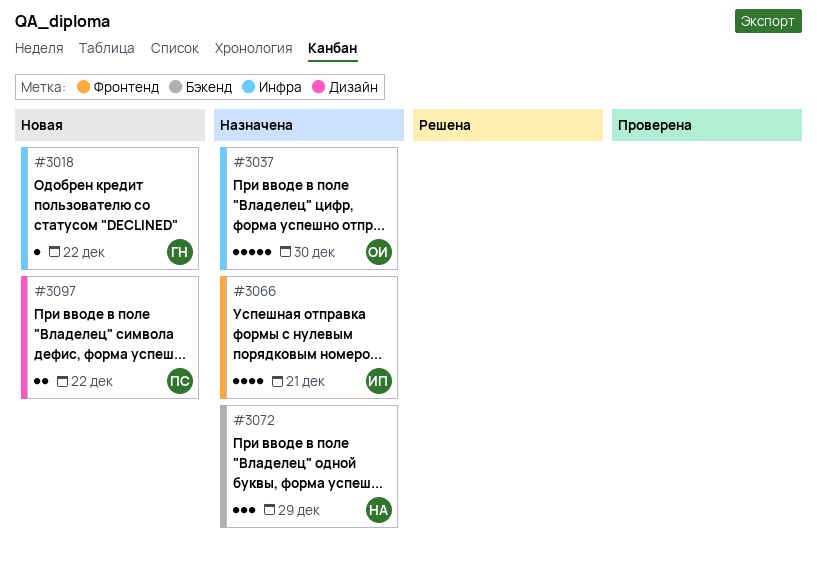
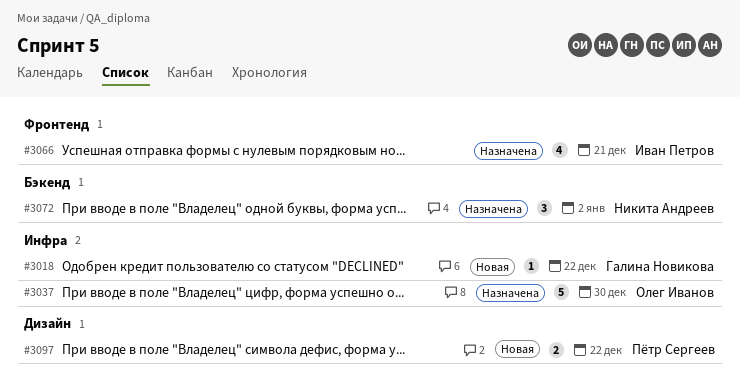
#3072, due: Dec 29 -> Jan 2

